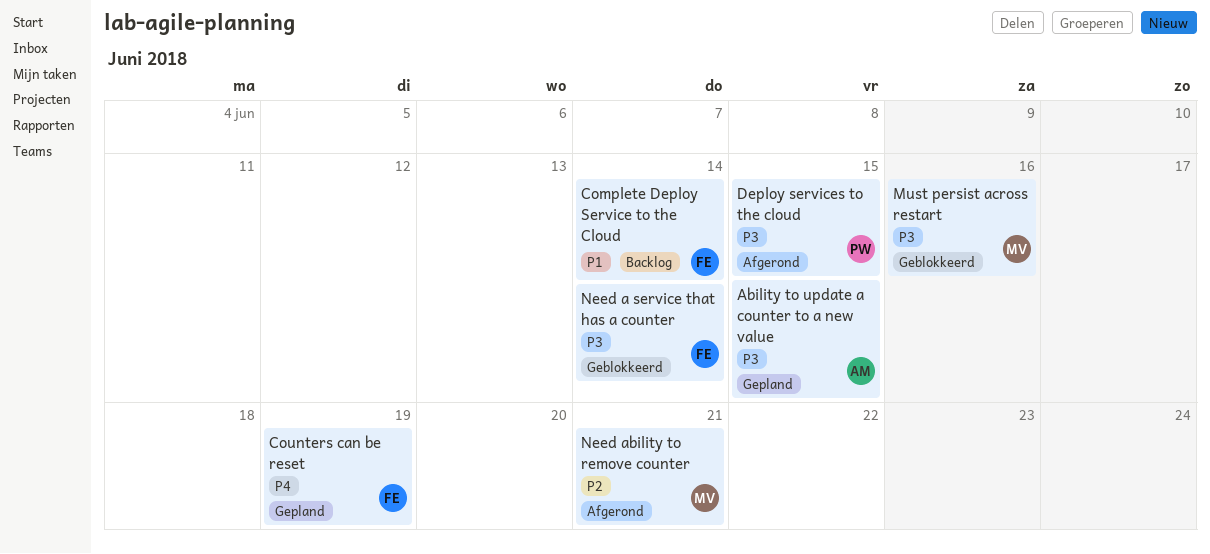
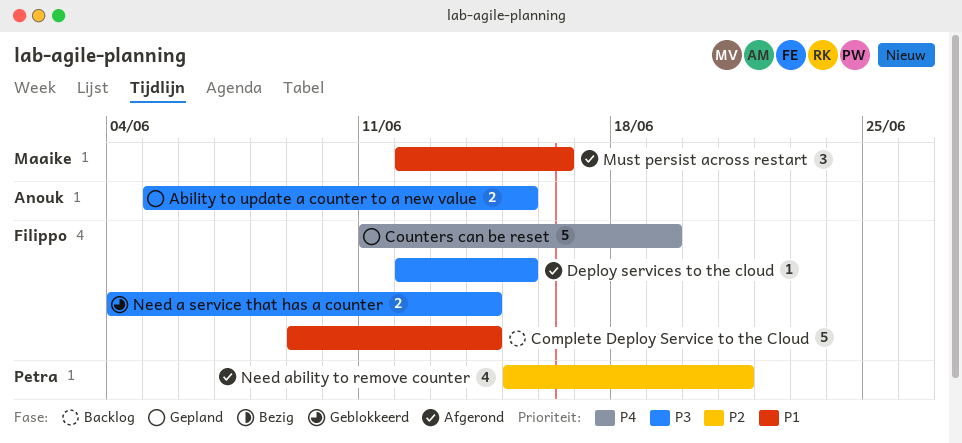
Deploy services to the cloud, owner: Petra -> Filippo
Must persist across restart, status: Geblokkeerd -> Afgerond
Must persist across restart, priority: P3 -> P1
Need ability to remove counter, owner: Maaike -> Petra

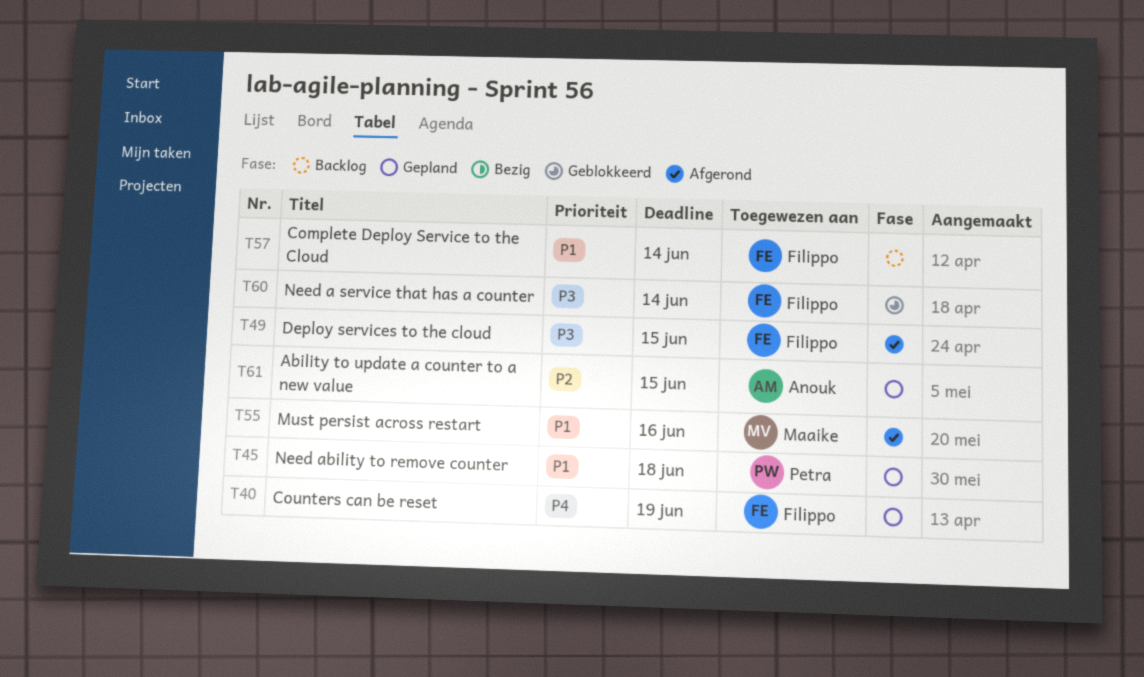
Ability to update a counter to a new value, priority: P3 -> P2
Need ability to remove counter, status: Afgerond -> Gepland
Need ability to remove counter, priority: P2 -> P1
Need ability to remove counter, due: Jun 21 -> Jun 18

